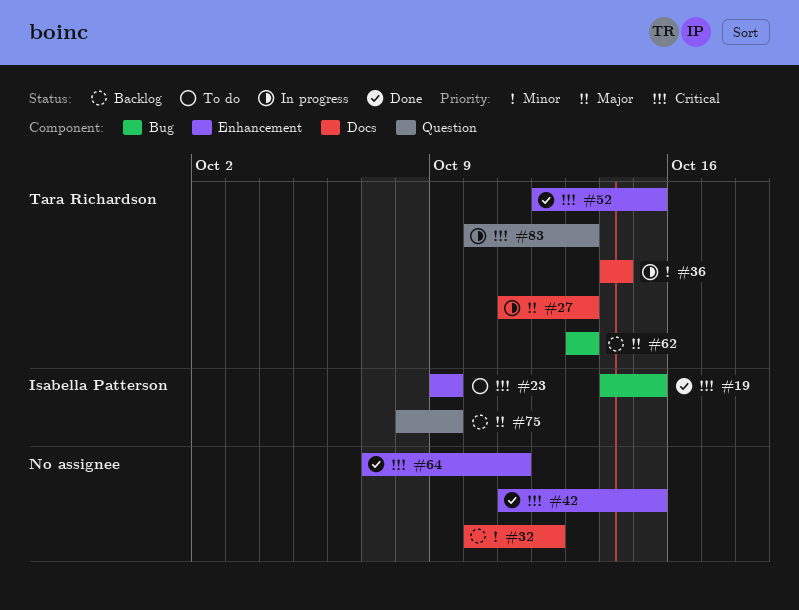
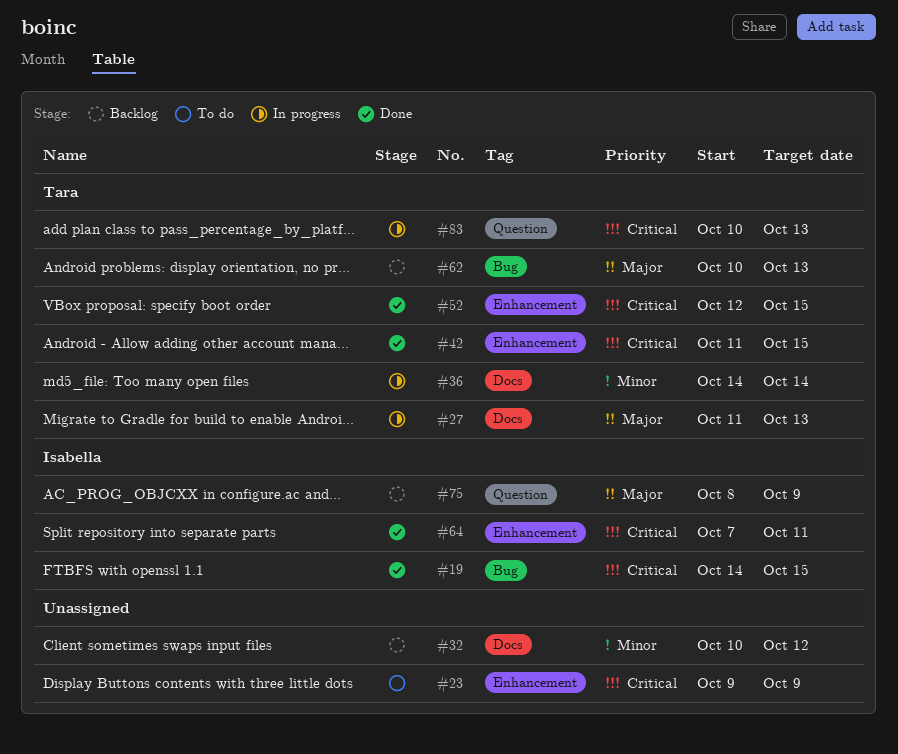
#23, owner: Isabella Patterson -> none
#42, owner: none -> Tara Richardson
#62, start: Oct 13 -> Oct 10
#64, owner: none -> Isabella Patterson

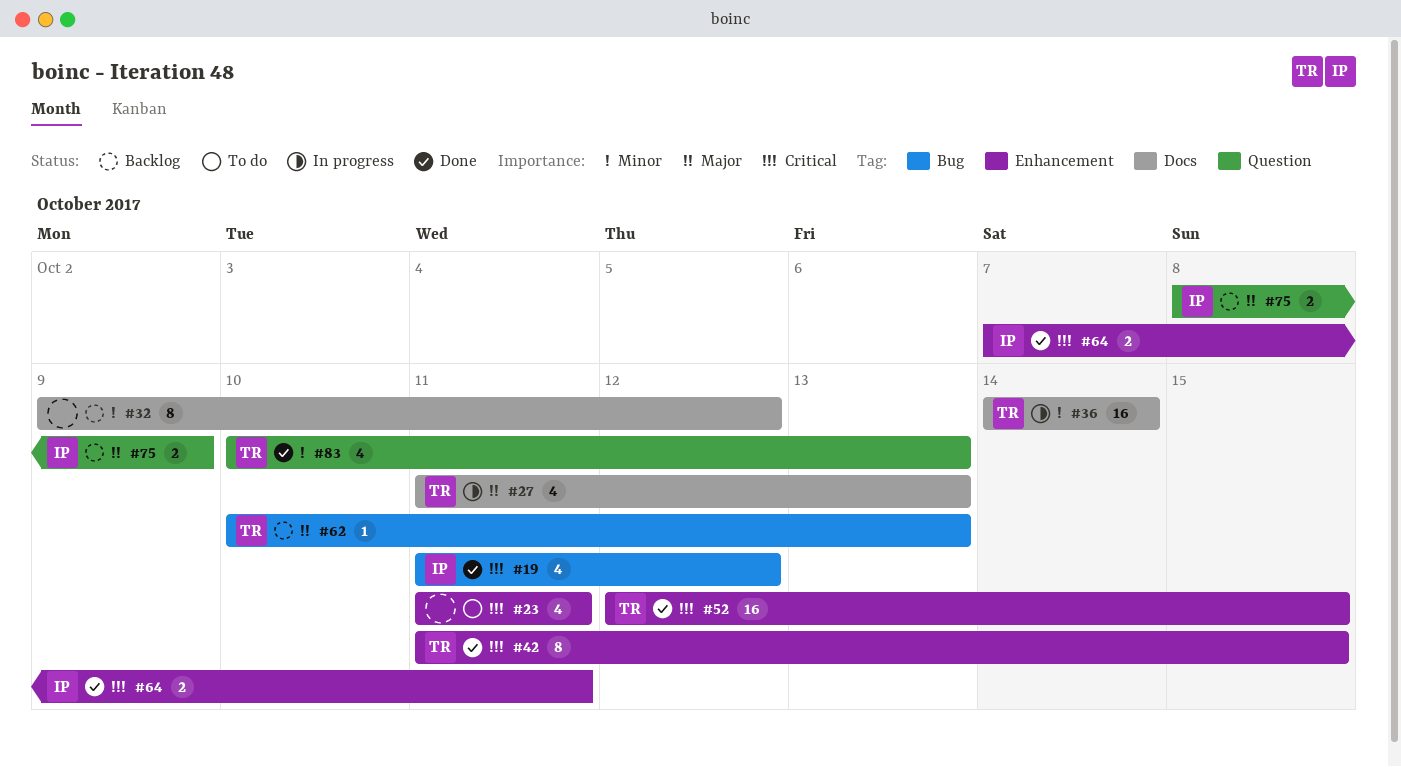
#19, start: Oct 14 -> Oct 11
#19, due: Oct 15 -> Oct 12
#23, start: Oct 9 -> Oct 11
#23, due: Oct 9 -> Oct 11
#32, start: Oct 10 -> Oct 9
#83, status: In progress -> Done
#83, priority: Critical -> Minor

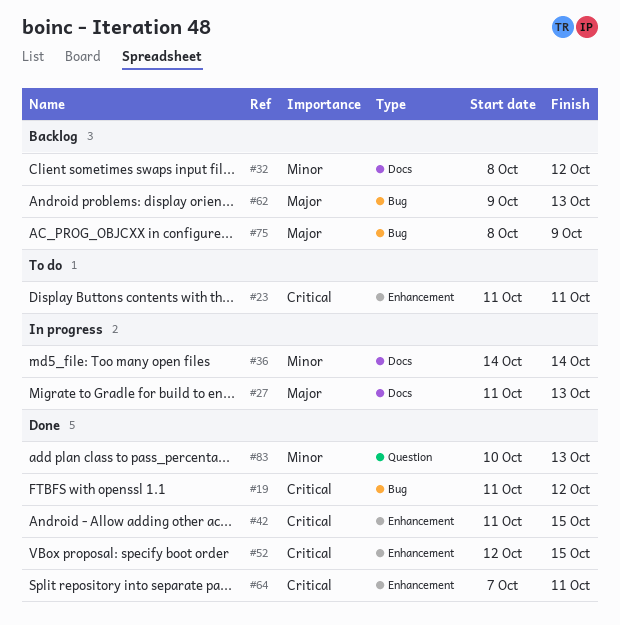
#32, start: Oct 9 -> Oct 8
#62, start: Oct 10 -> Oct 9
#75, label: Question -> Bug

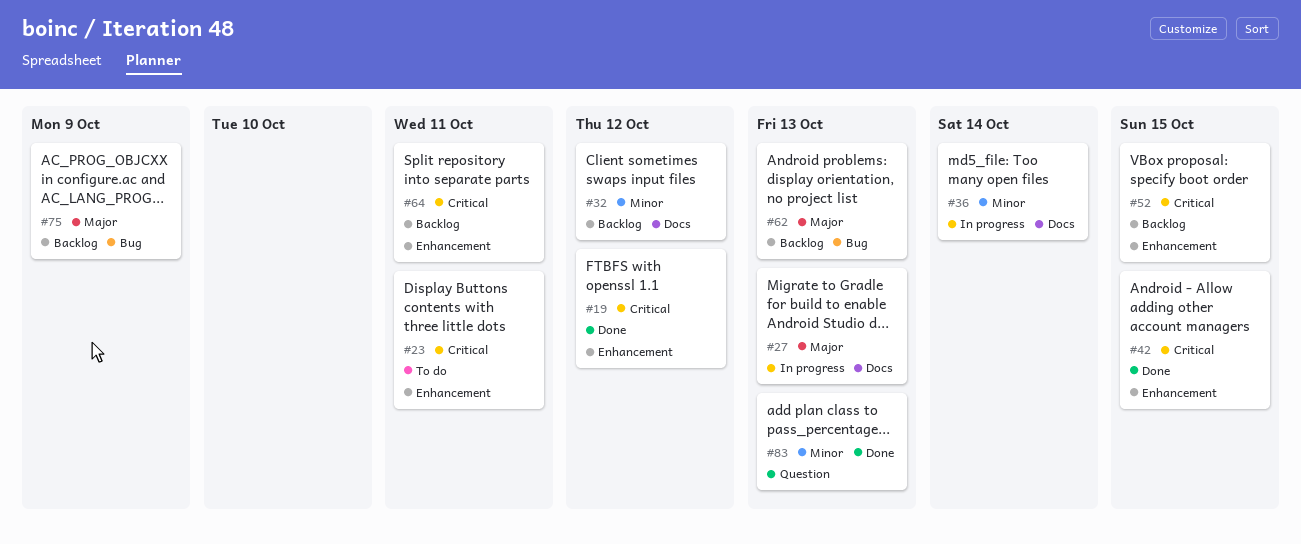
#19, label: Bug -> Enhancement
#52, status: Done -> Backlog
#64, status: Done -> Backlog

